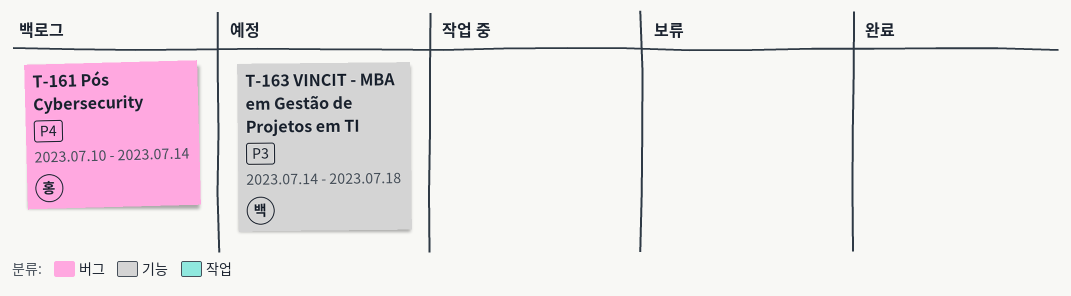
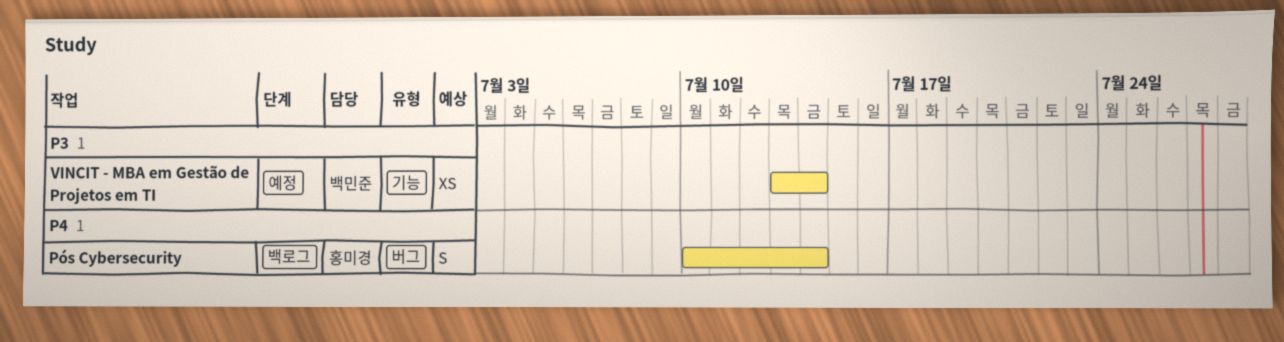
VINCIT - MBA em Gestão de Projetos em TI, start: Jul 14 -> Jul 13
VINCIT - MBA em Gestão de Projetos em TI, due: Jul 18 -> Jul 14

